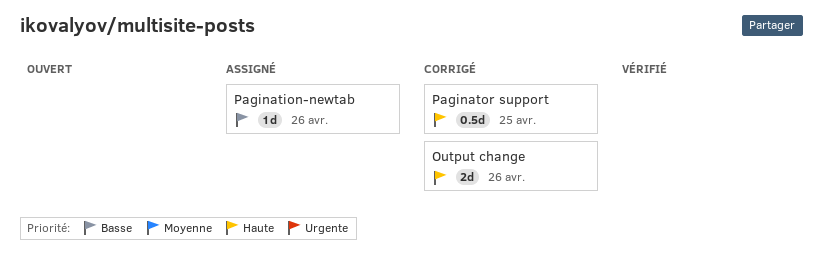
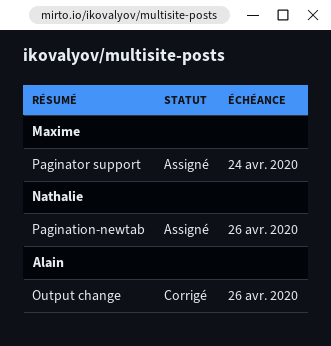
Paginator support, status: Corrigé -> Assigné
Paginator support, due: Apr 25 -> Apr 24

